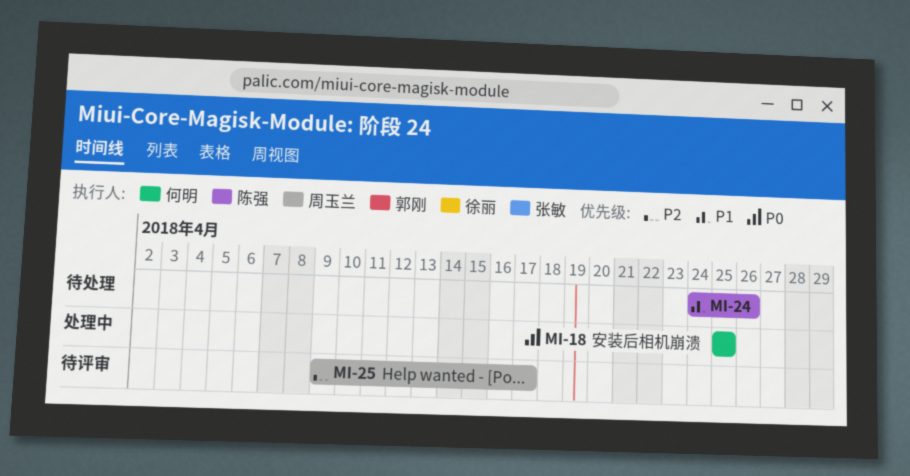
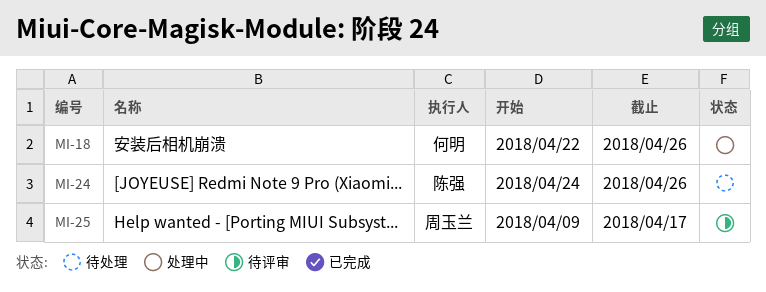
MI-18, start: Apr 25 -> Apr 22
MI-18, due: Apr 25 -> Apr 26

